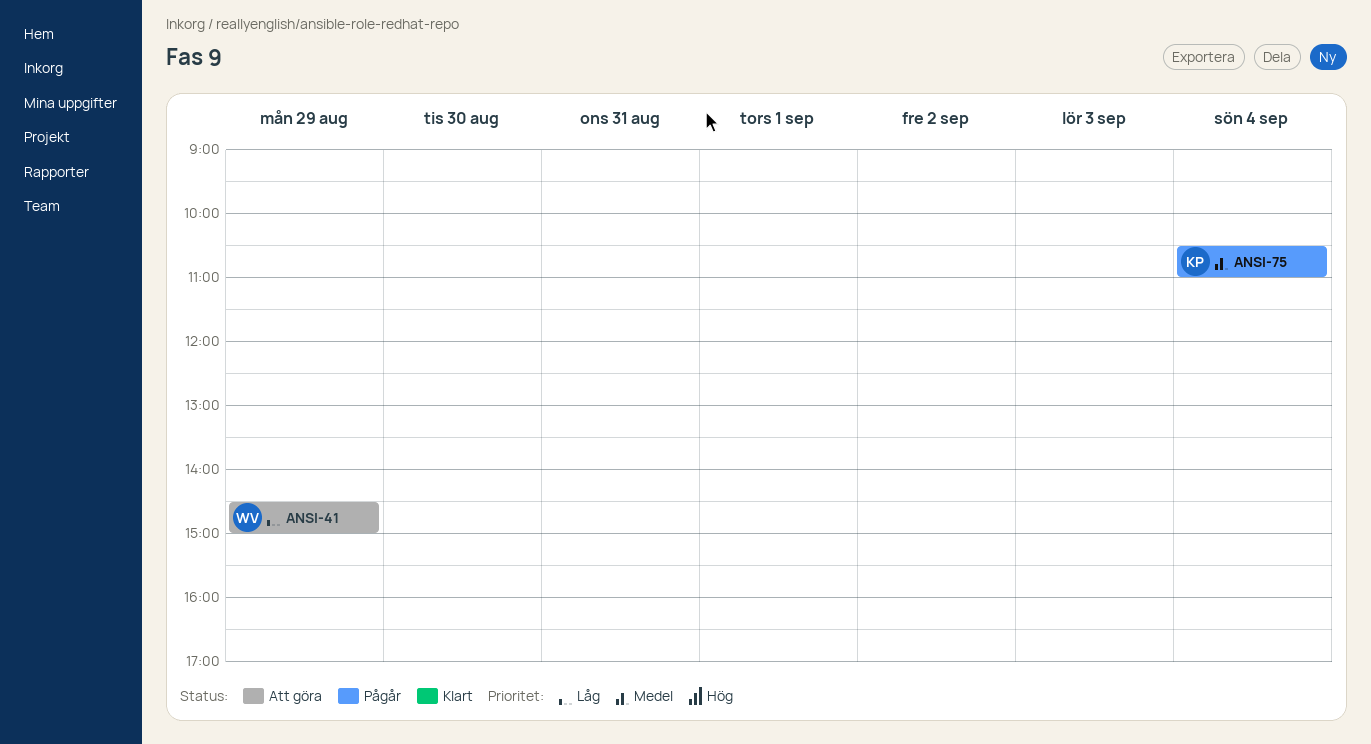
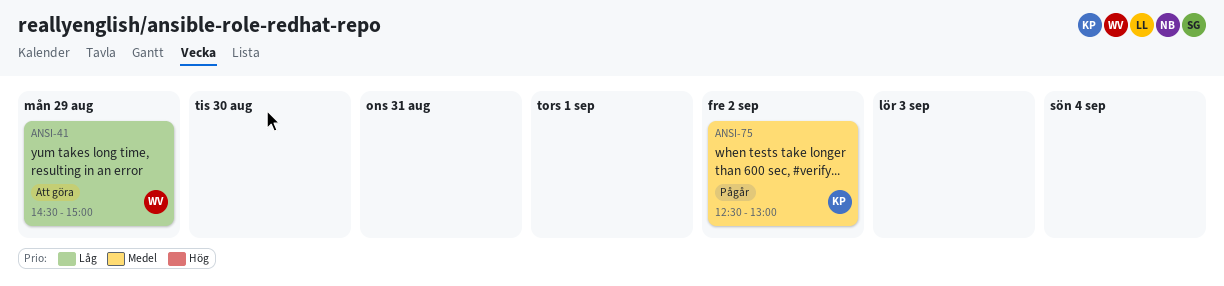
ANSI-75, day: Sep 4 -> Sep 2
ANSI-75, begins: 10:30 -> 12:30
ANSI-75, ends: 11:00 -> 13:00

